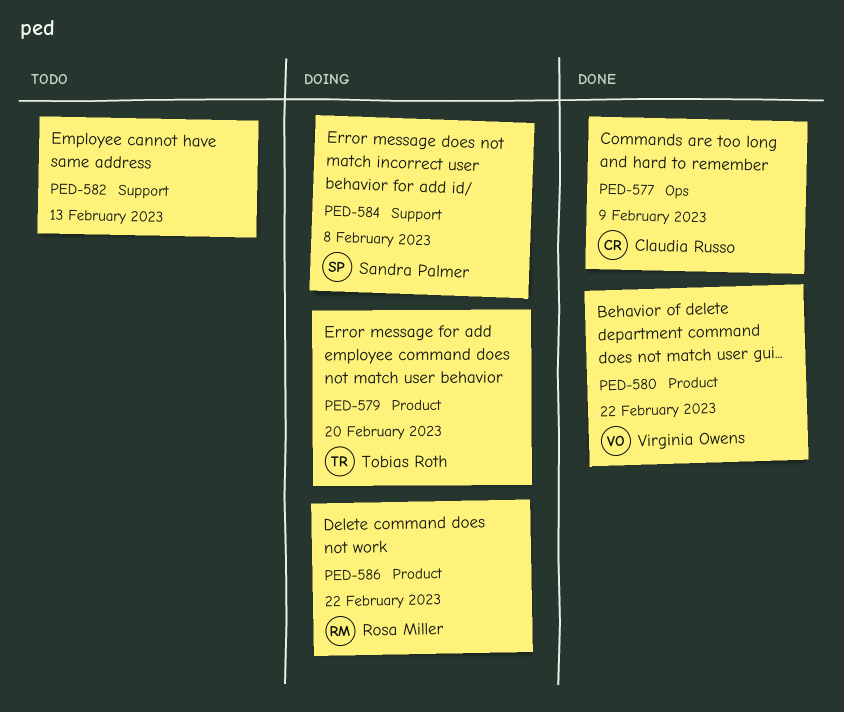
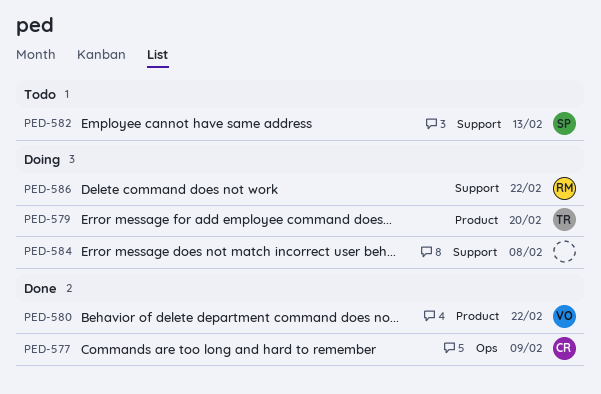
PED-582, owner: none -> Sandra Palmer
PED-584, owner: Sandra Palmer -> none
PED-586, label: Product -> Support

